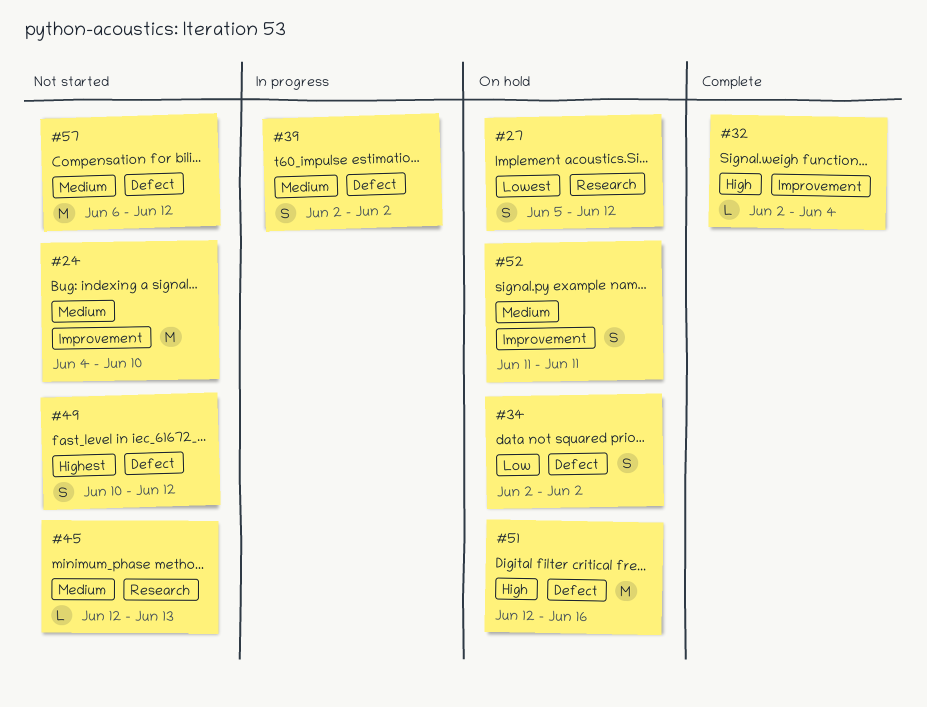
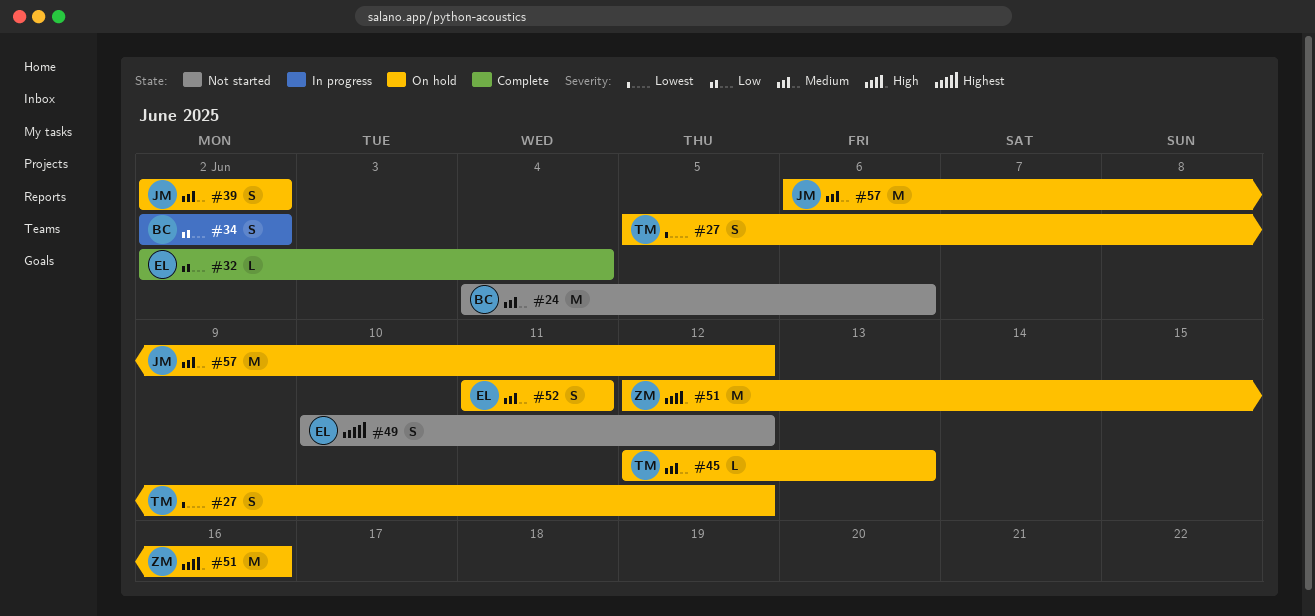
#24, due: Jun 10 -> Jun 6
#32, priority: High -> Low
#34, status: On hold -> In progress
#39, status: In progress -> On hold
#45, status: Not started -> On hold
#57, status: Not started -> On hold

